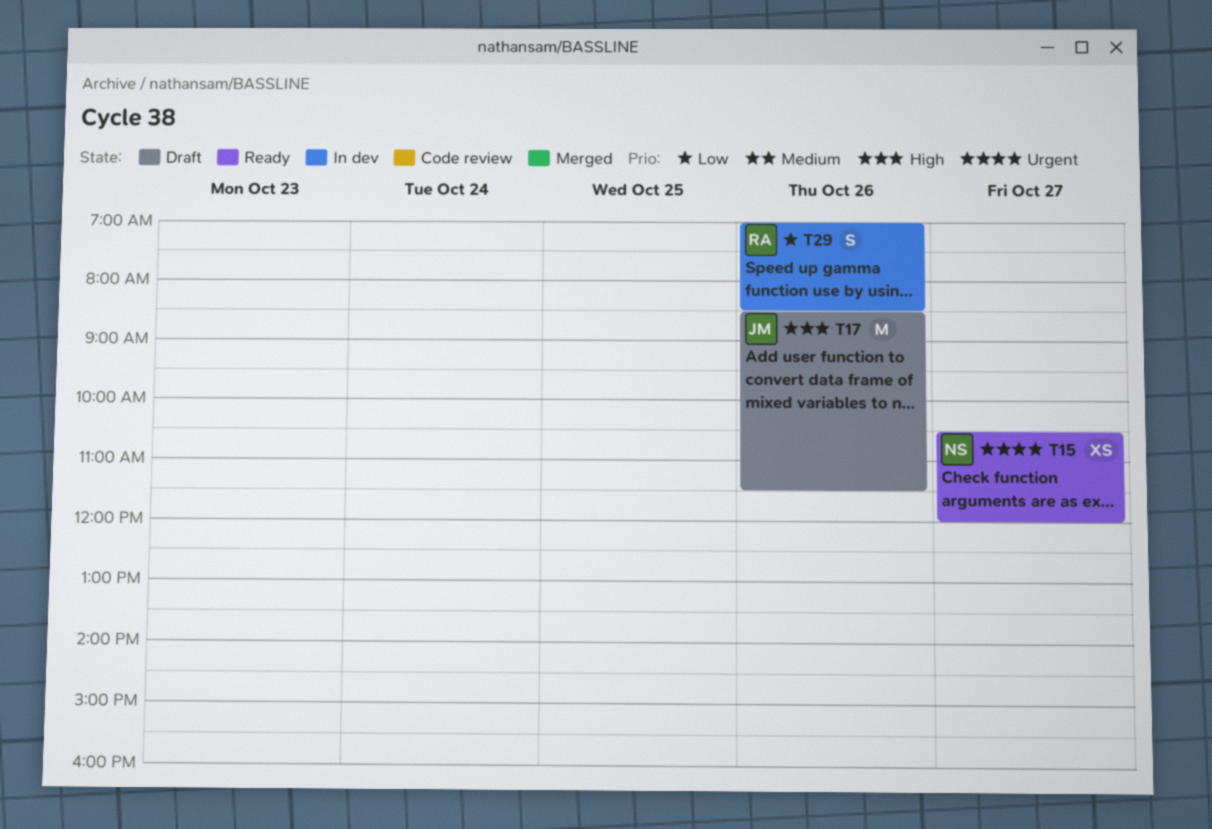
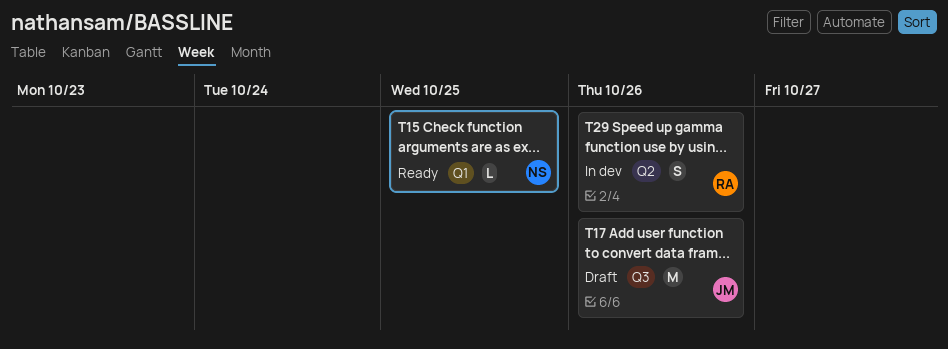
T15, estimate: XS -> L
T15, day: Oct 27 -> Oct 25

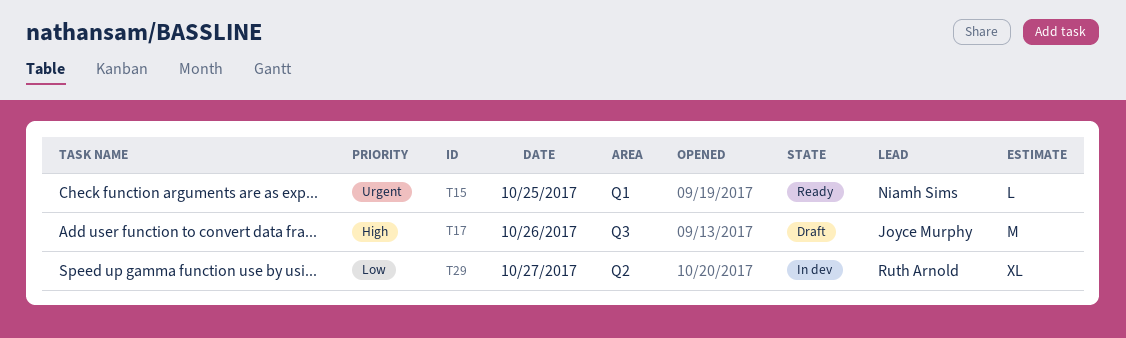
T29, estimate: S -> XL
T29, day: Oct 26 -> Oct 27

